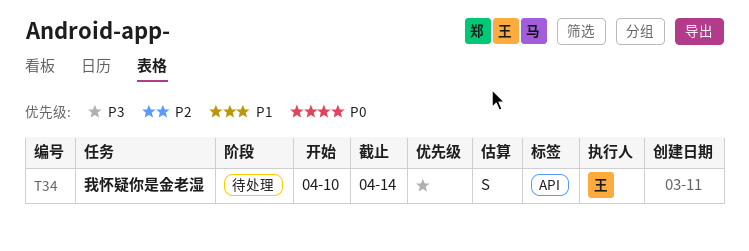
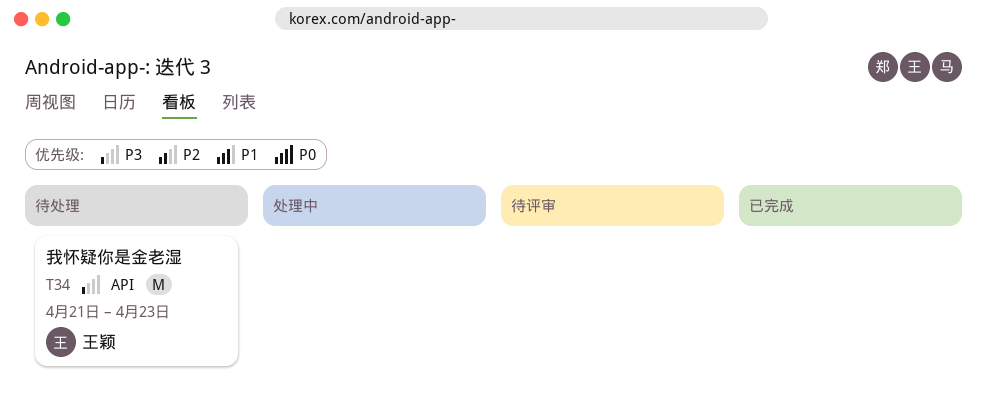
T34, estimate: S -> M
T34, start: Apr 10 -> Apr 21
T34, due: Apr 14 -> Apr 23

